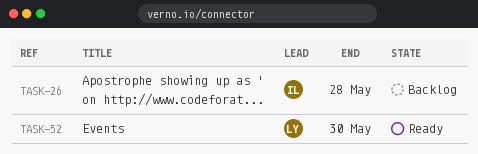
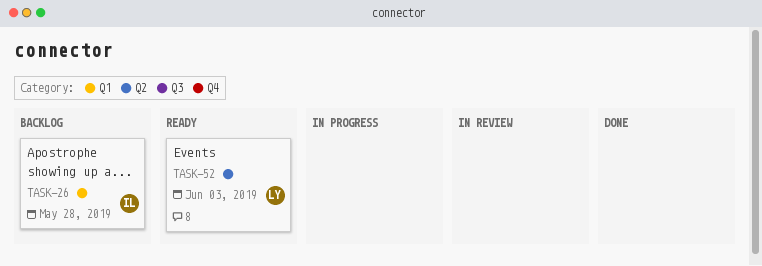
TASK-52, due: May 30 -> Jun 3

